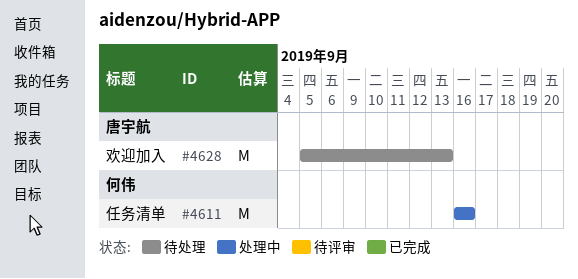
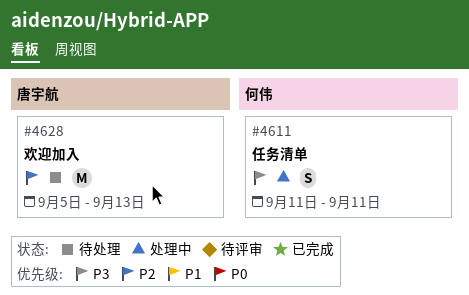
#4611, estimate: M -> S
#4611, start: Sep 16 -> Sep 11
#4611, due: Sep 16 -> Sep 11

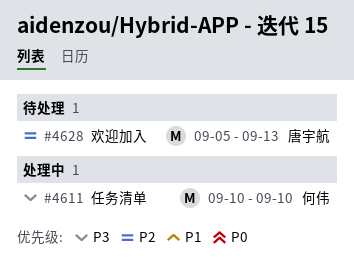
#4611, estimate: S -> M
#4611, start: Sep 11 -> Sep 10
#4611, due: Sep 11 -> Sep 10

